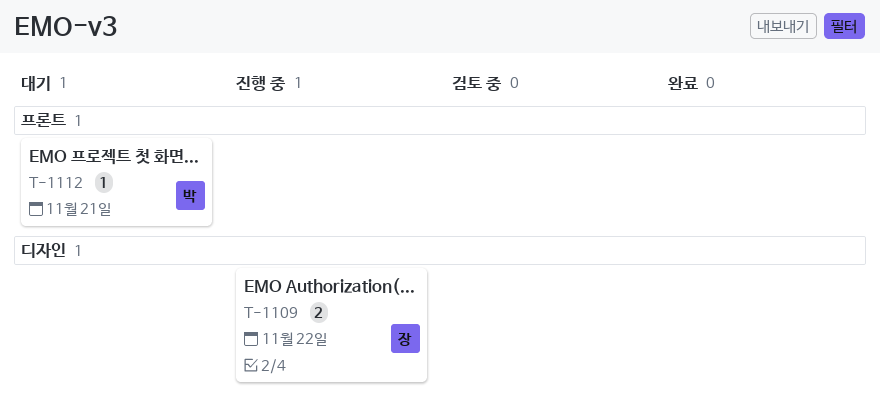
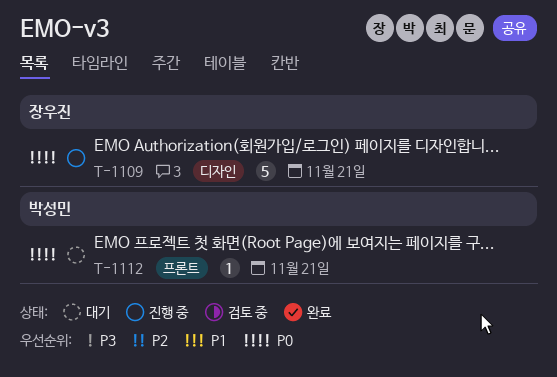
T-1109, estimate: 2 -> 5
T-1109, due: Nov 22 -> Nov 21

